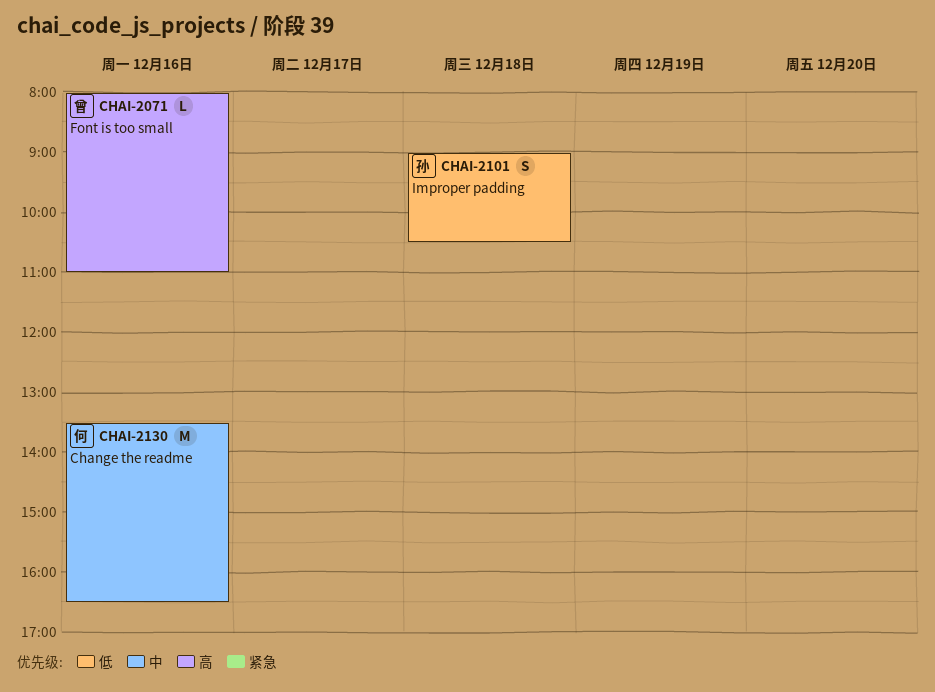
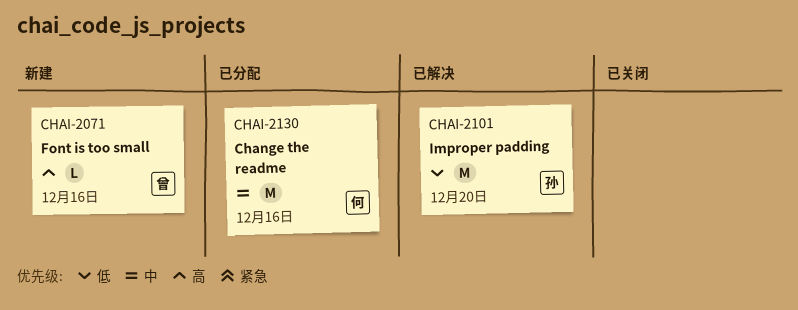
CHAI-2101, estimate: S -> M
CHAI-2101, day: Dec 18 -> Dec 20

